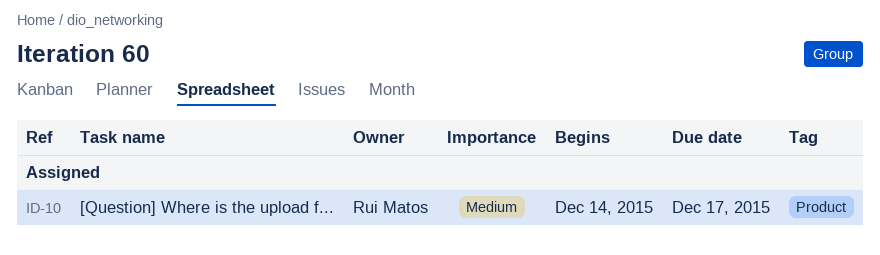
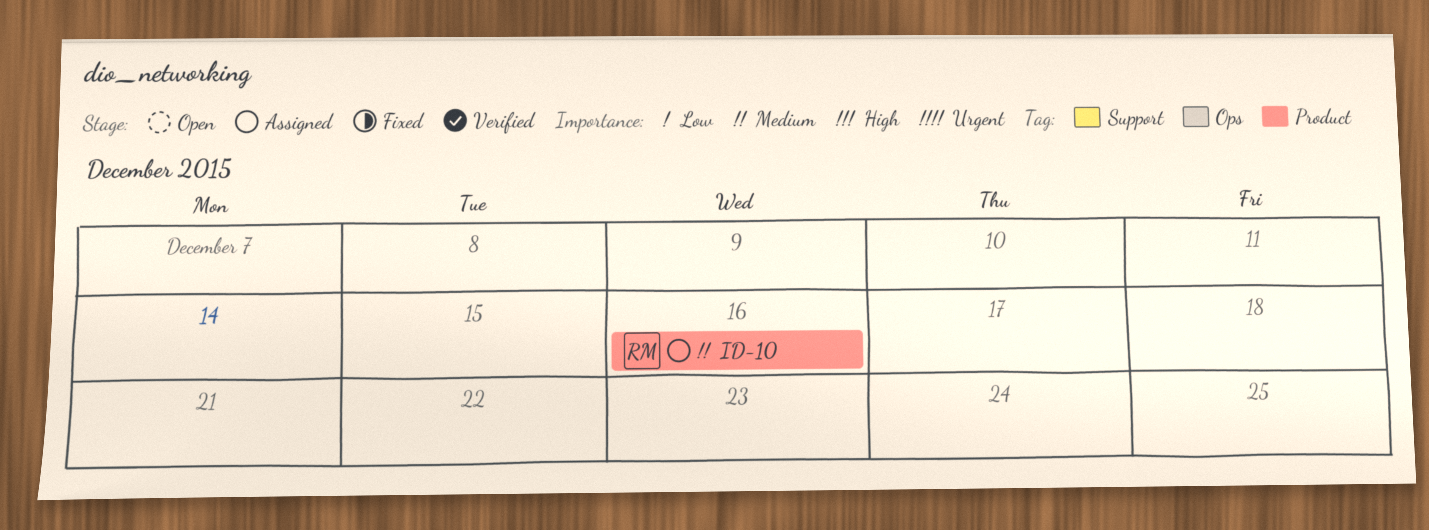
ID-10, start: Dec 14 -> Dec 16
ID-10, due: Dec 17 -> Dec 16

